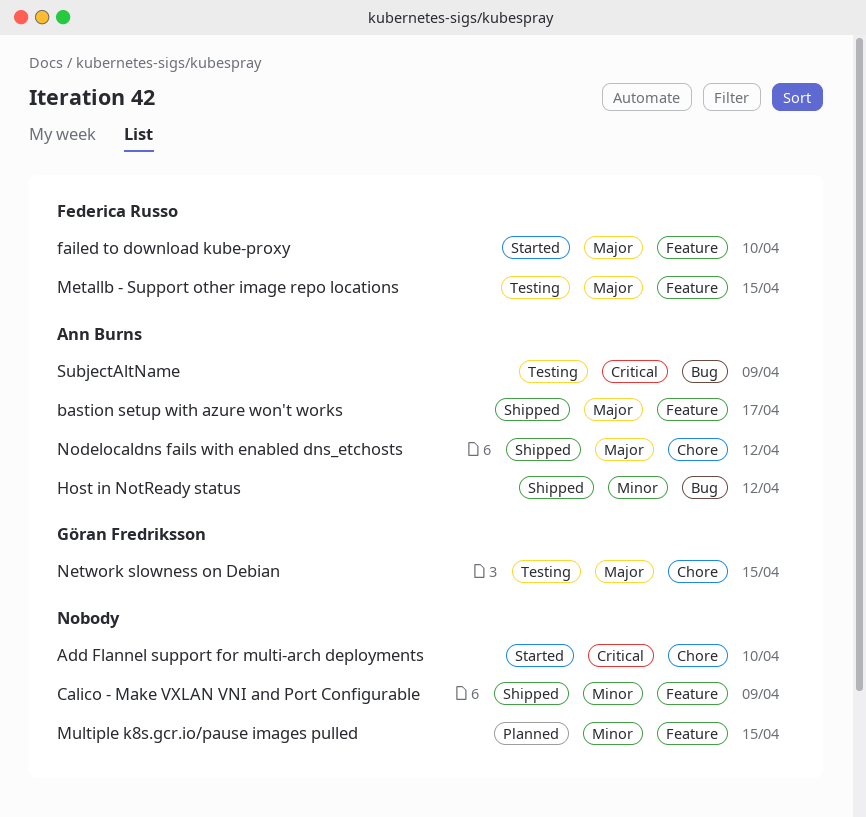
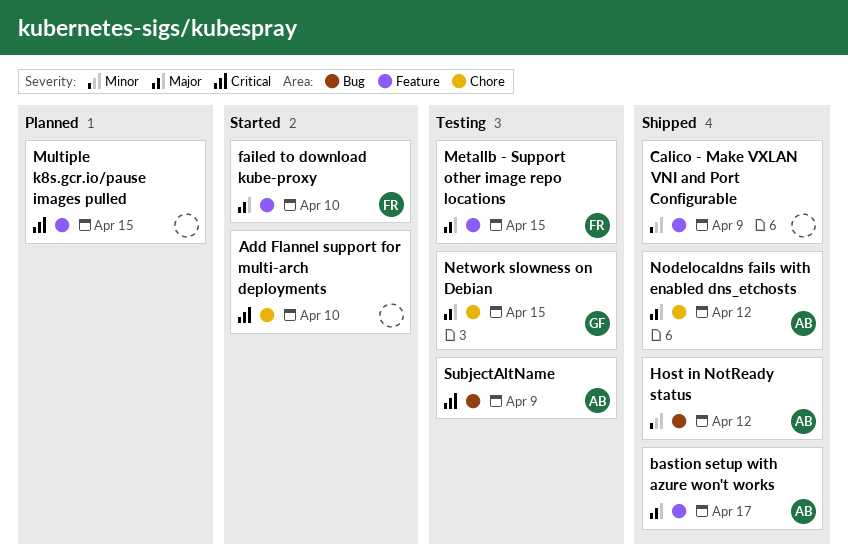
Multiple k8s.gcr.io/pause images pulled, priority: Minor -> Critical

